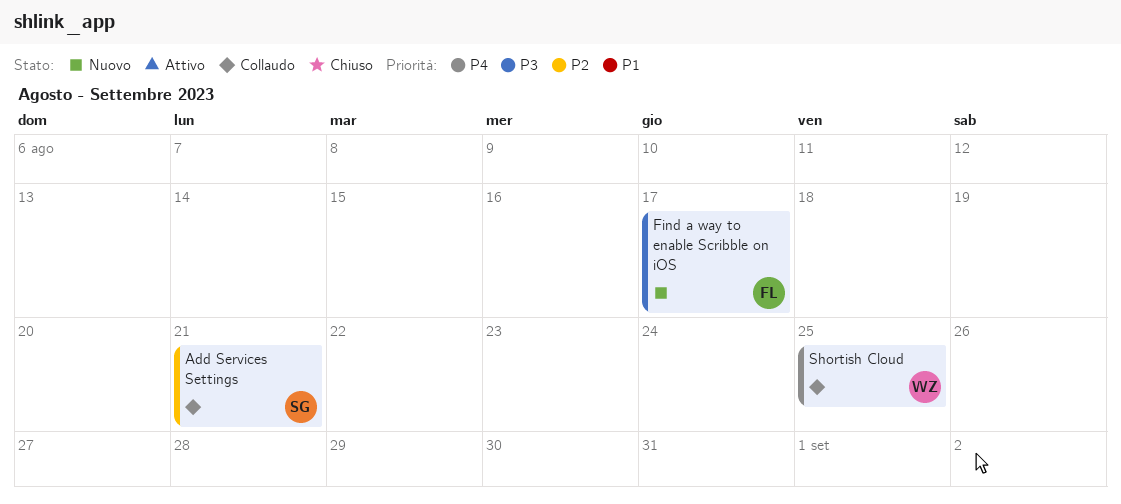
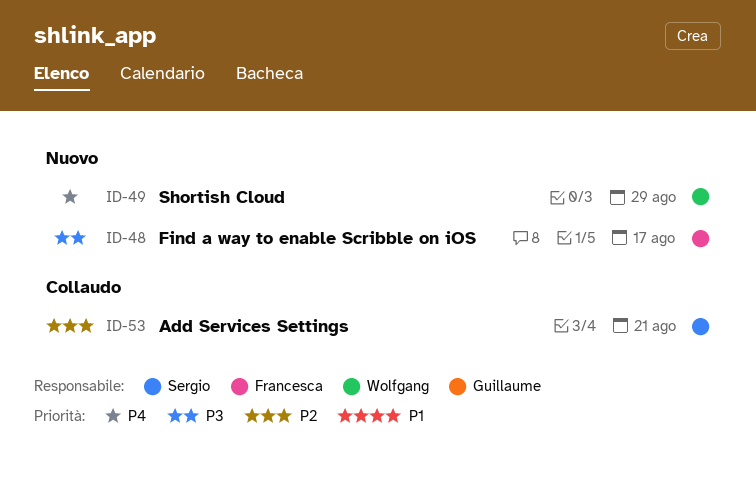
Shortish Cloud, status: Collaudo -> Nuovo
Shortish Cloud, due: Aug 25 -> Aug 29

